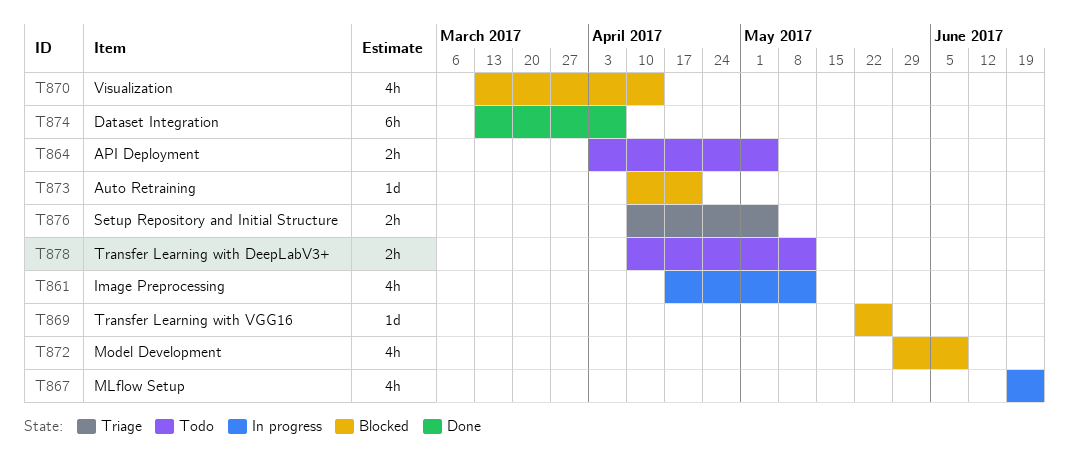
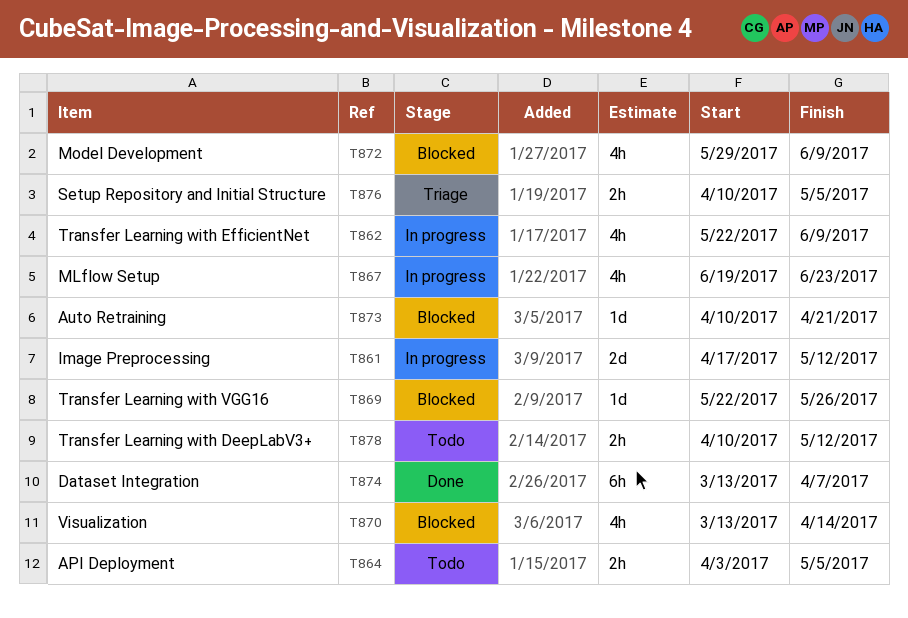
T861, estimate: 4h -> 2d
T862: none -> present

